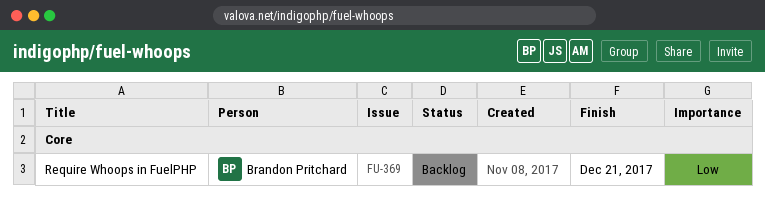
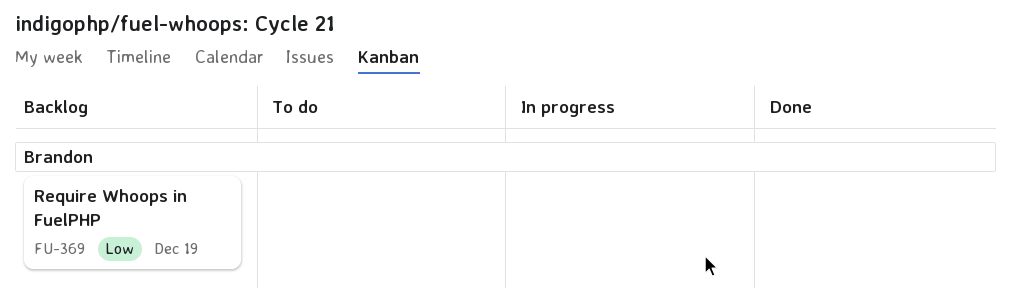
FU-369, due: Dec 21 -> Dec 19

